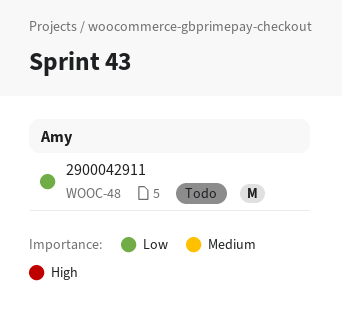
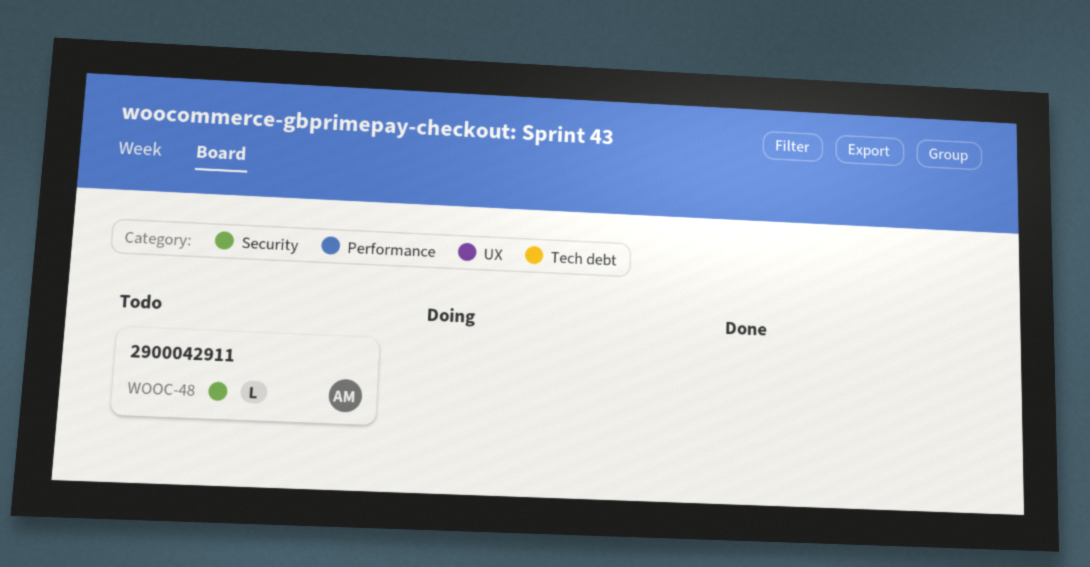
WOOC-48, estimate: M -> L

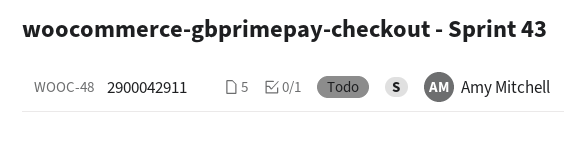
WOOC-48, estimate: L -> S

